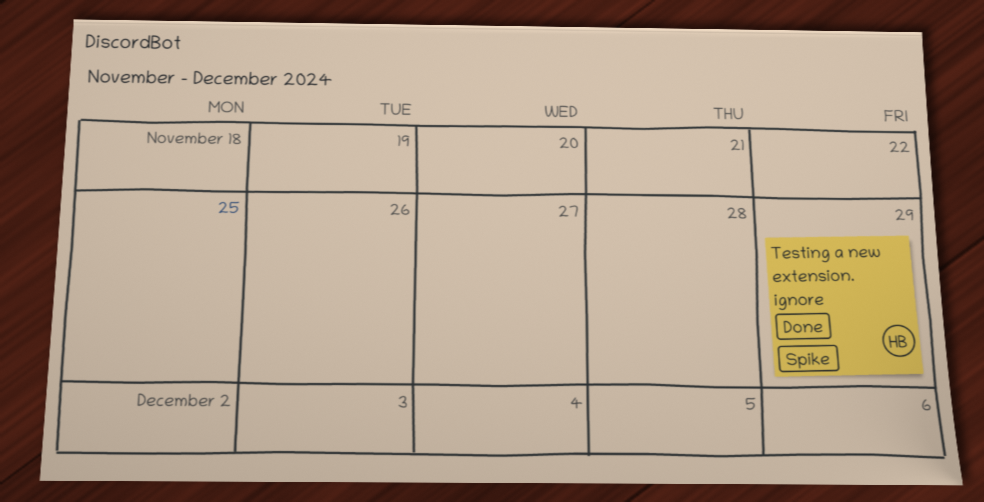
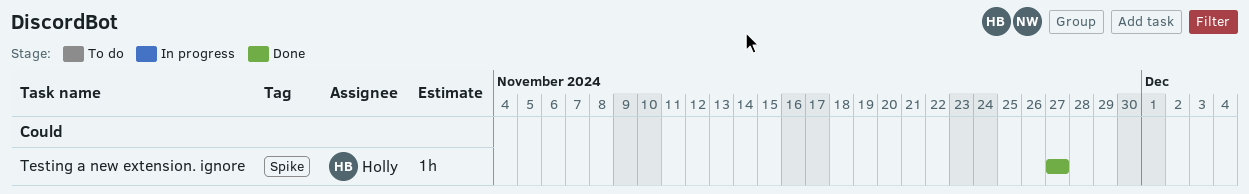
Testing a new extension. ignore, due: Nov 29 -> Nov 27

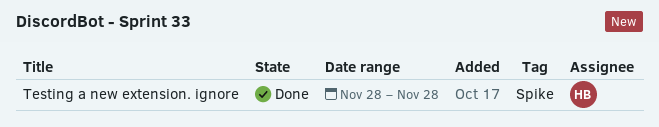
Testing a new extension. ignore, start: Nov 27 -> Nov 28
Testing a new extension. ignore, due: Nov 27 -> Nov 28

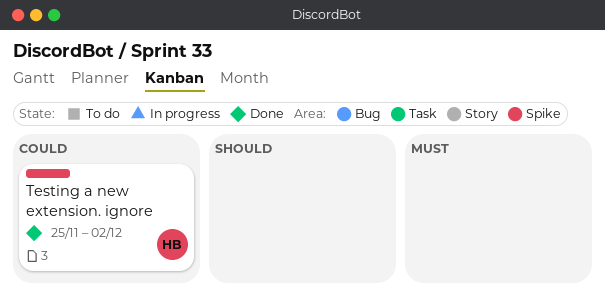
Testing a new extension. ignore, start: Nov 28 -> Nov 25
Testing a new extension. ignore, due: Nov 28 -> Dec 2

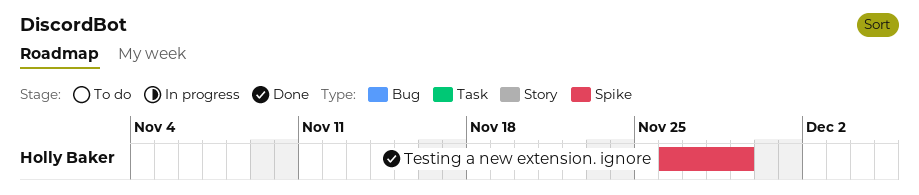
Testing a new extension. ignore, start: Nov 25 -> Nov 26
Testing a new extension. ignore, due: Dec 2 -> Nov 29

